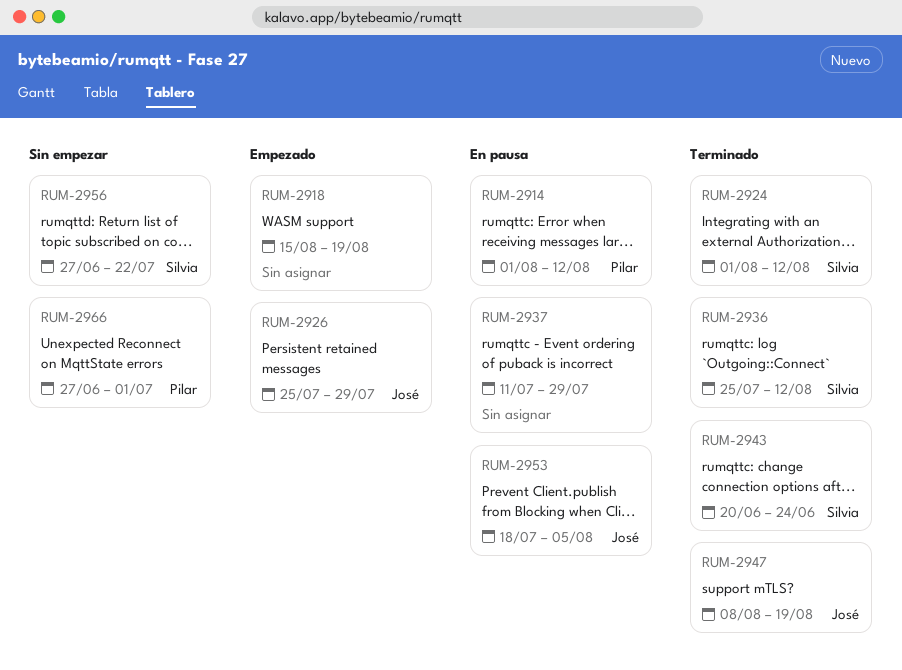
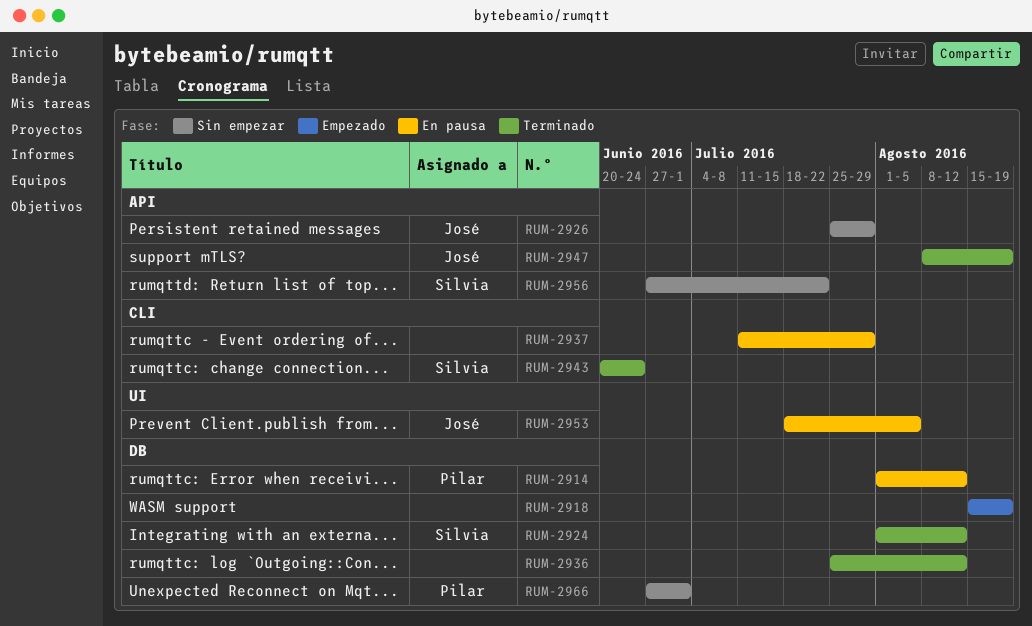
RUM-2926, status: Empezado -> Sin empezar
RUM-2936, owner: Silvia -> none

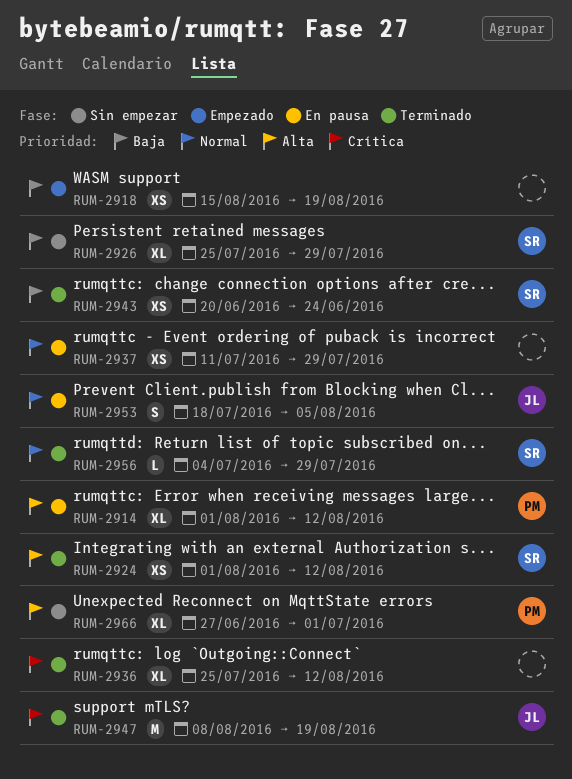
RUM-2926, owner: José -> Silvia
RUM-2956, status: Sin empezar -> Terminado
RUM-2956, start: Jun 27 -> Jul 4
RUM-2956, due: Jul 22 -> Jul 29

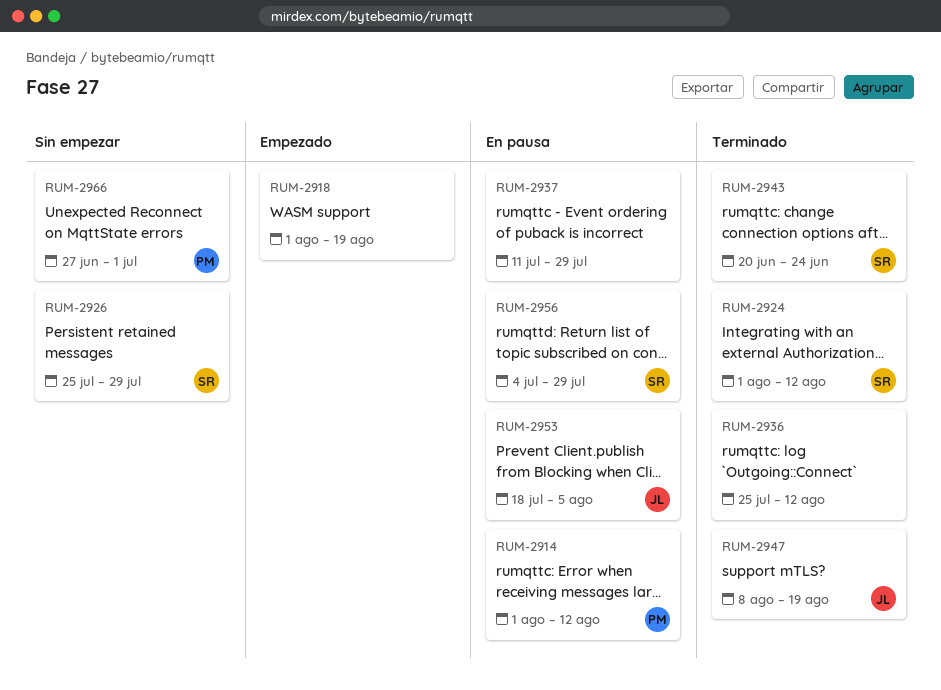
RUM-2918, start: Aug 15 -> Aug 1
RUM-2956, status: Terminado -> En pausa

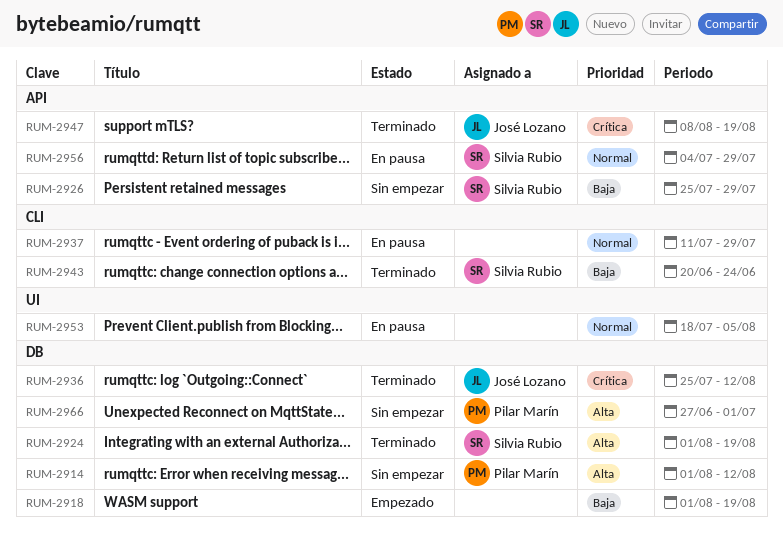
RUM-2914, status: En pausa -> Sin empezar
RUM-2924, due: Aug 12 -> Aug 19
RUM-2936, owner: none -> José Lozano
RUM-2953, owner: José Lozano -> none

